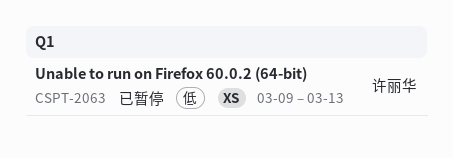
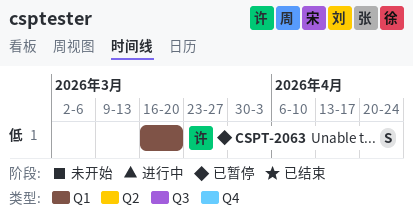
CSPT-2063, estimate: XS -> S
CSPT-2063, start: Mar 9 -> Mar 16
CSPT-2063, due: Mar 13 -> Mar 20

